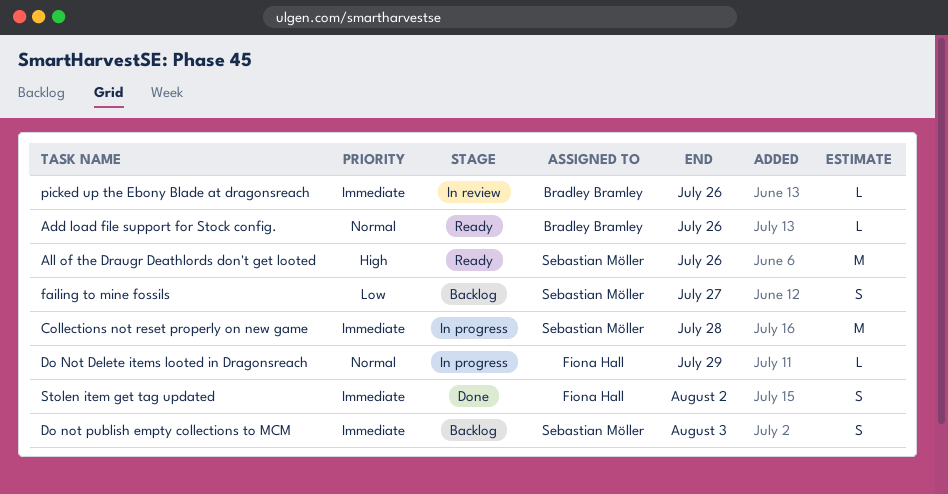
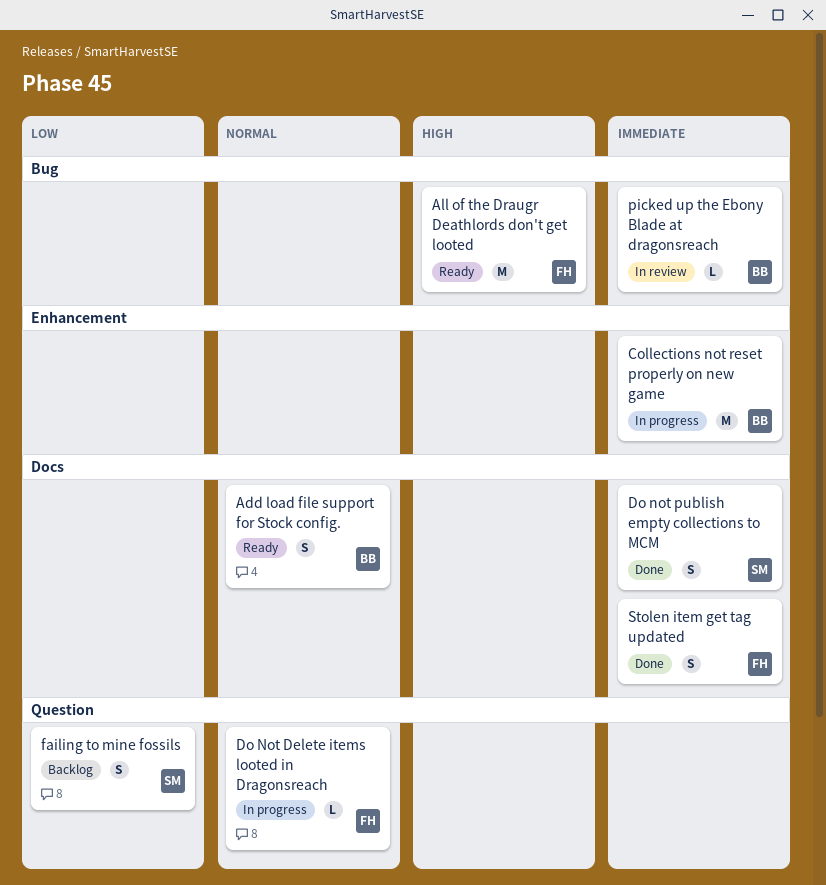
Add load file support for Stock config., estimate: L -> S
All of the Draugr Deathlords don't get looted, owner: Sebastian Möller -> Fiona Hall
Collections not reset properly on new game, owner: Sebastian Möller -> Bradley Bramley
Do not publish empty collections to MCM, status: Backlog -> Done

